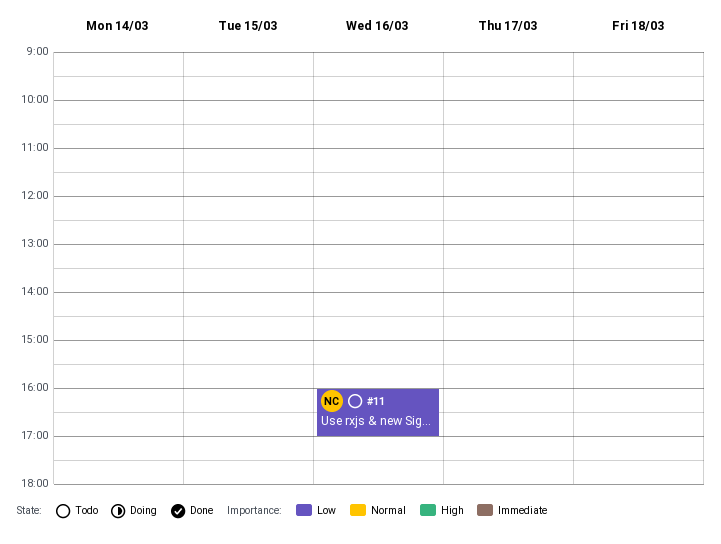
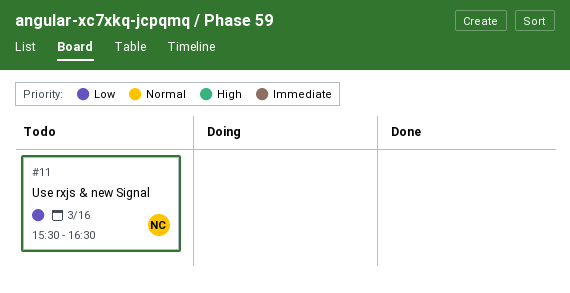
#11, begins: 16:00 -> 15:30
#11, ends: 17:00 -> 16:30

